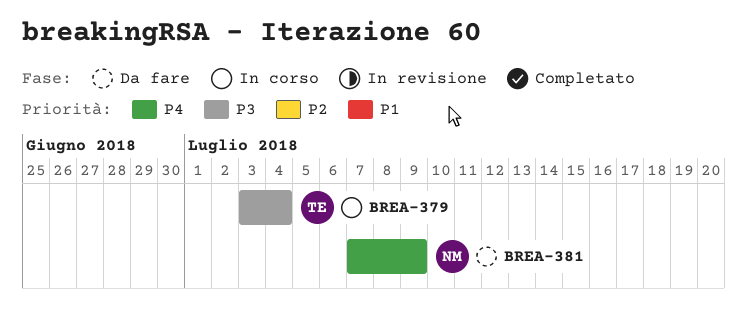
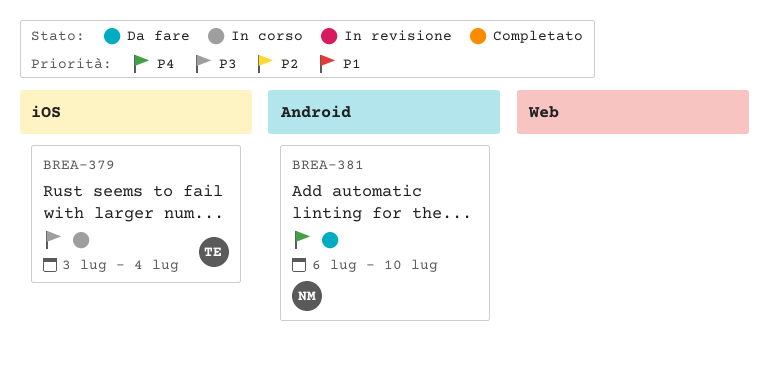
BREA-381, start: Jul 7 -> Jul 6
BREA-381, due: Jul 9 -> Jul 10

